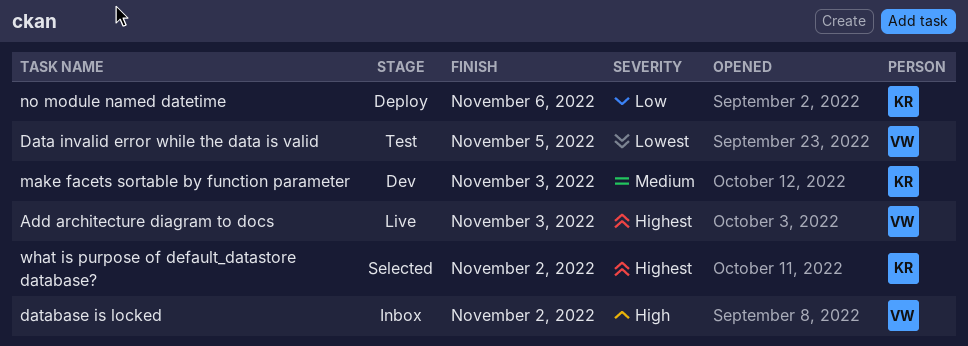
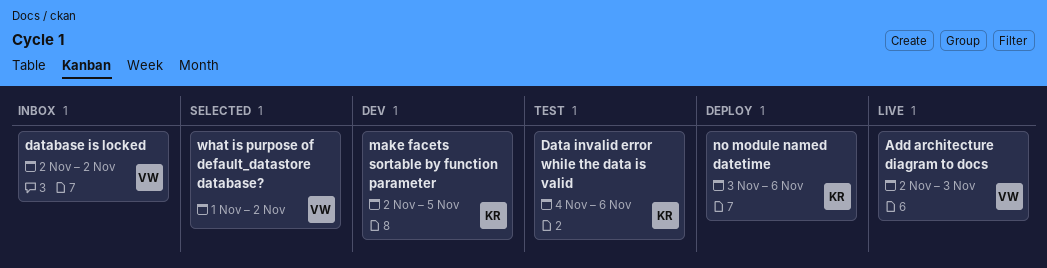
Data invalid error while the data is valid, owner: VW -> KR
Data invalid error while the data is valid, due: Nov 5 -> Nov 6
make facets sortable by function parameter, due: Nov 3 -> Nov 5
what is purpose of default_datastore database?, owner: KR -> VW

